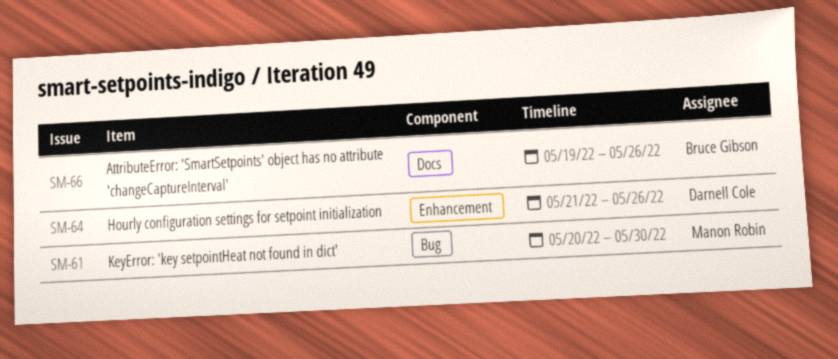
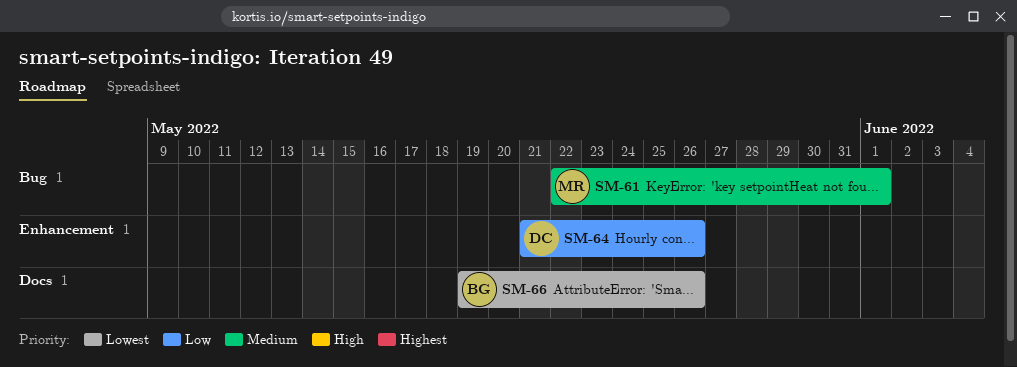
SM-61, start: May 20 -> May 22
SM-61, due: May 30 -> Jun 1

